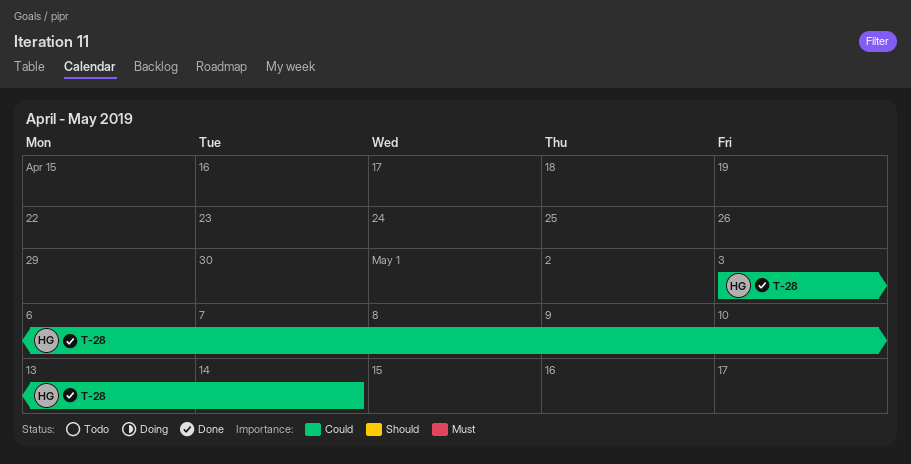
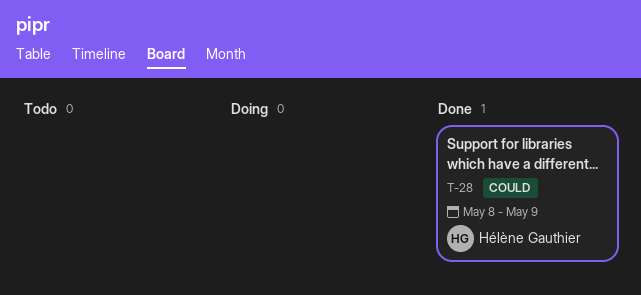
T-28, start: May 3 -> May 8
T-28, due: May 14 -> May 9

